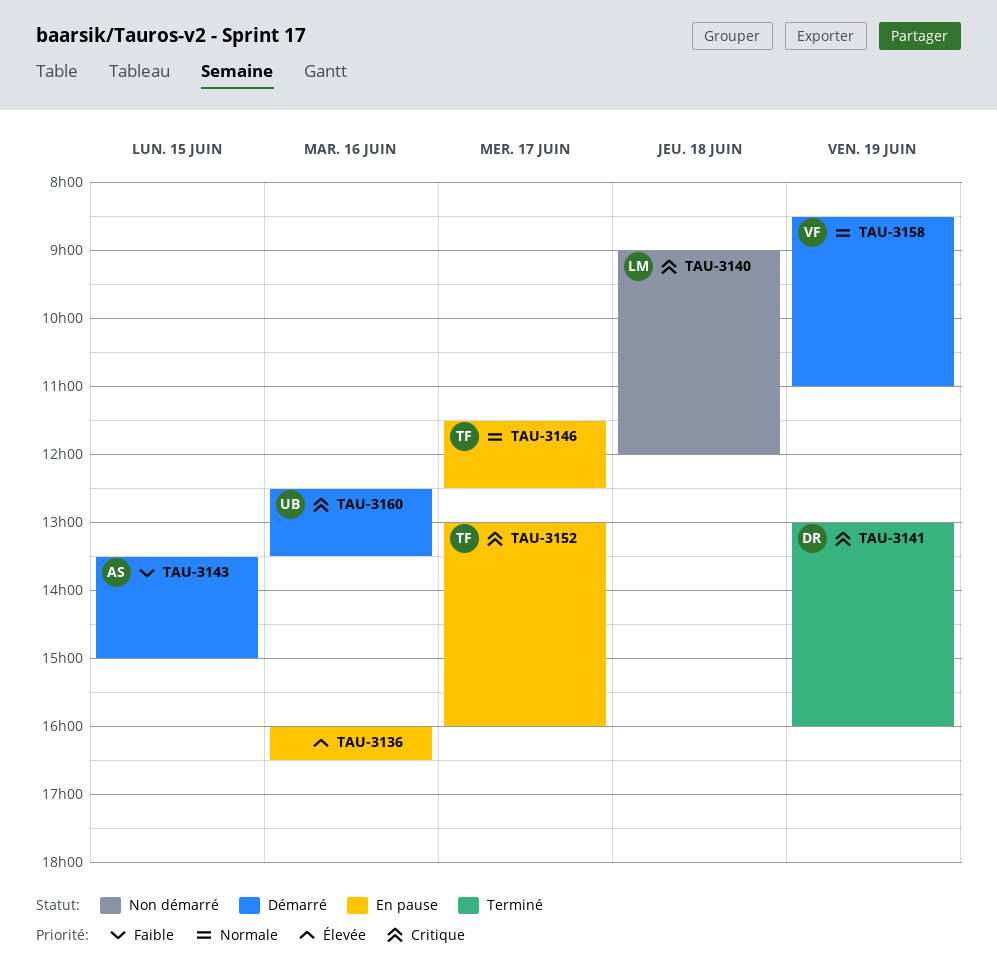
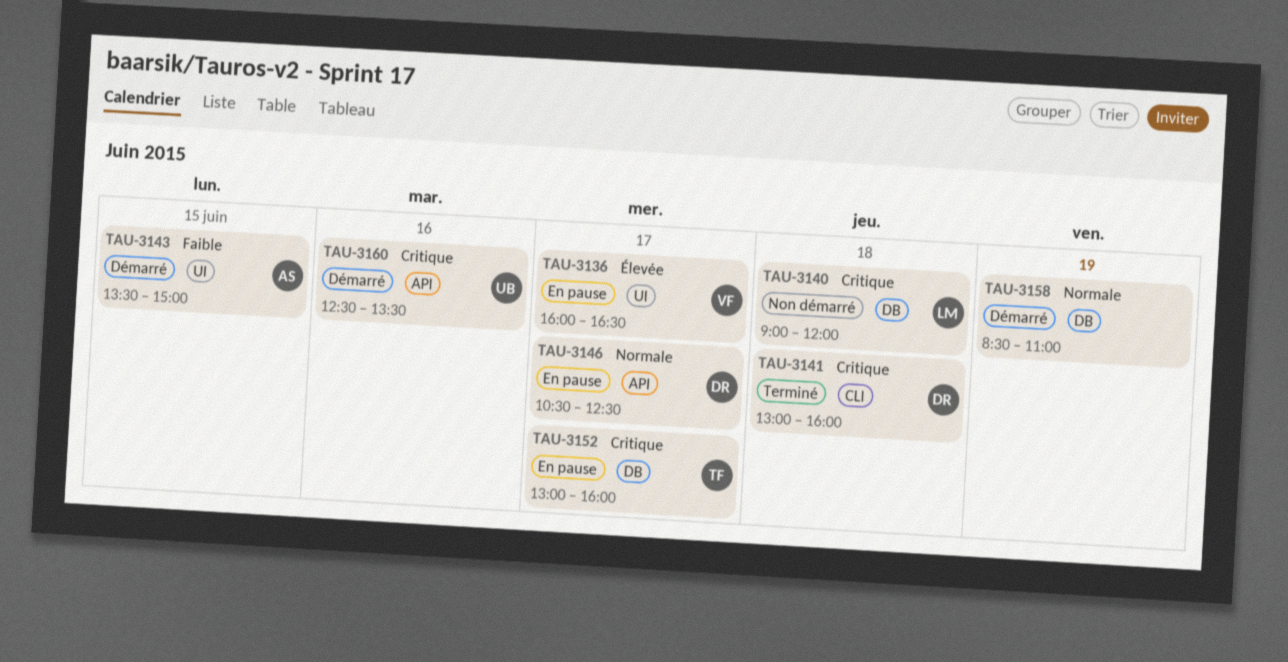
TAU-3136, owner: none -> VF
TAU-3136, day: Jun 16 -> Jun 17
TAU-3141, day: Jun 19 -> Jun 18
TAU-3146, owner: TF -> DR
TAU-3146, begins: 11:30 -> 10:30
TAU-3158, owner: VF -> none

